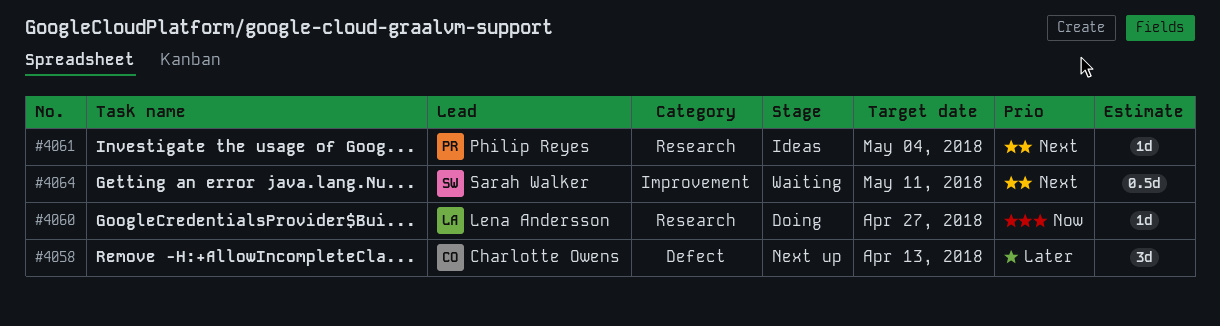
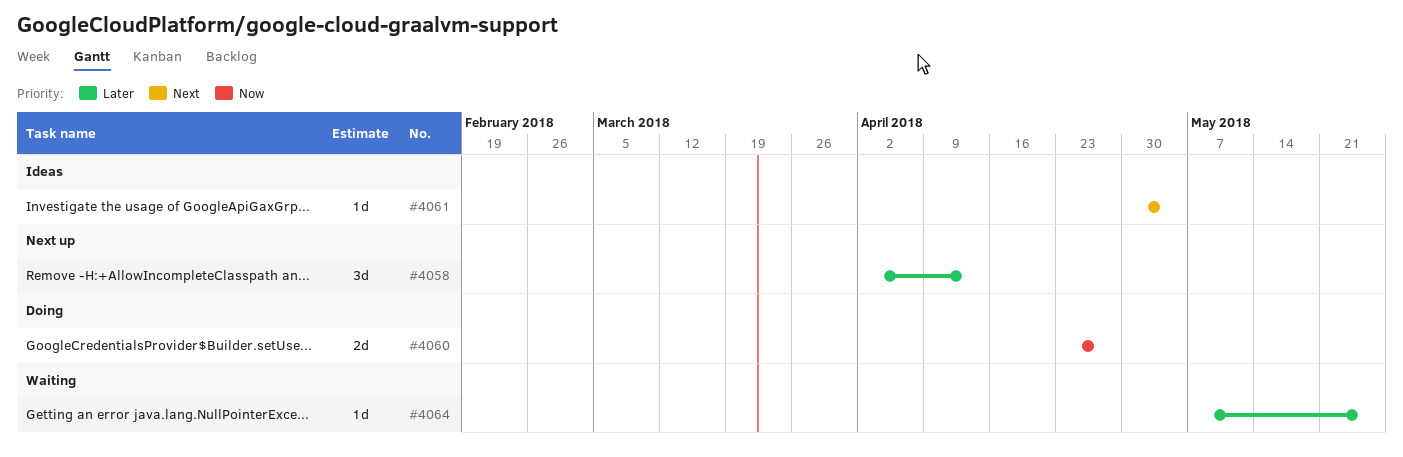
#4060, estimate: 1d -> 2d
#4064, priority: Next -> Later
#4064, estimate: 0.5d -> 1d
#4064, due: May 11 -> May 25

